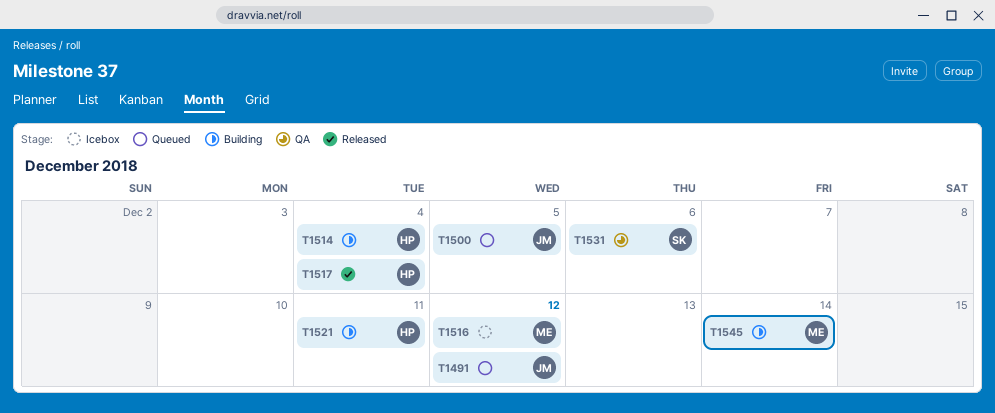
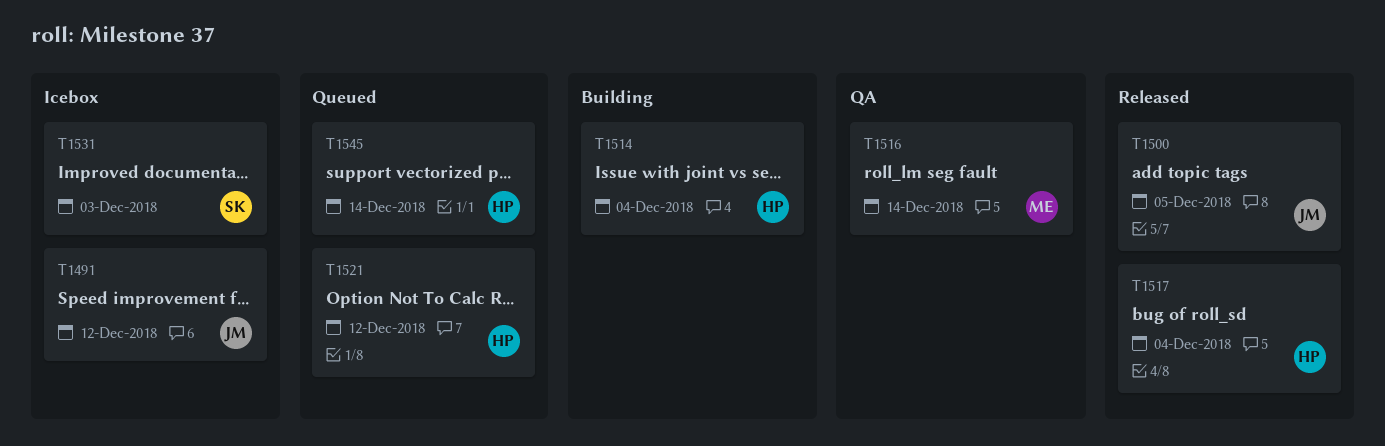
T1491, status: Queued -> Icebox
T1500, status: Queued -> Released
T1516, status: Icebox -> QA
T1516, due: Dec 12 -> Dec 14
T1521, status: Building -> Queued
T1521, due: Dec 11 -> Dec 12
T1531, status: QA -> Icebox
T1531, due: Dec 6 -> Dec 3
T1545, status: Building -> Queued
T1545, owner: ME -> HP

